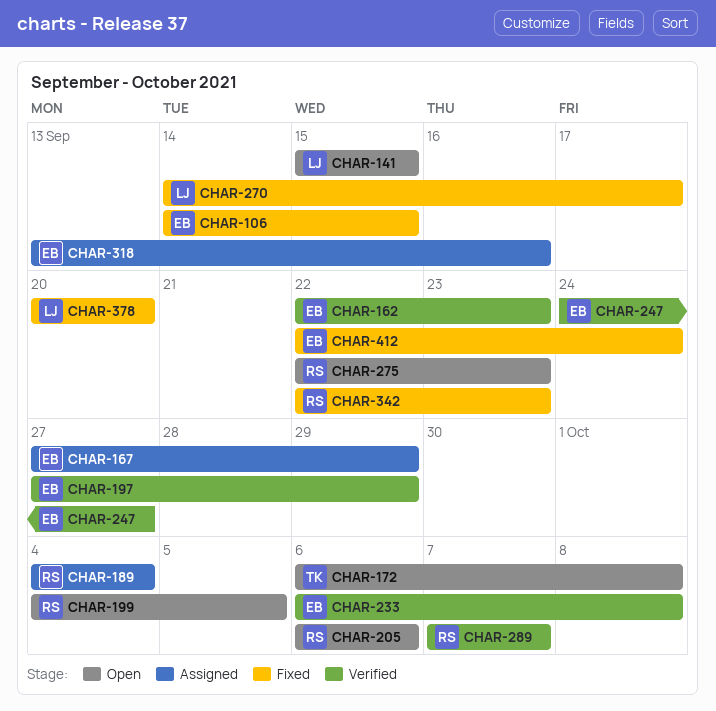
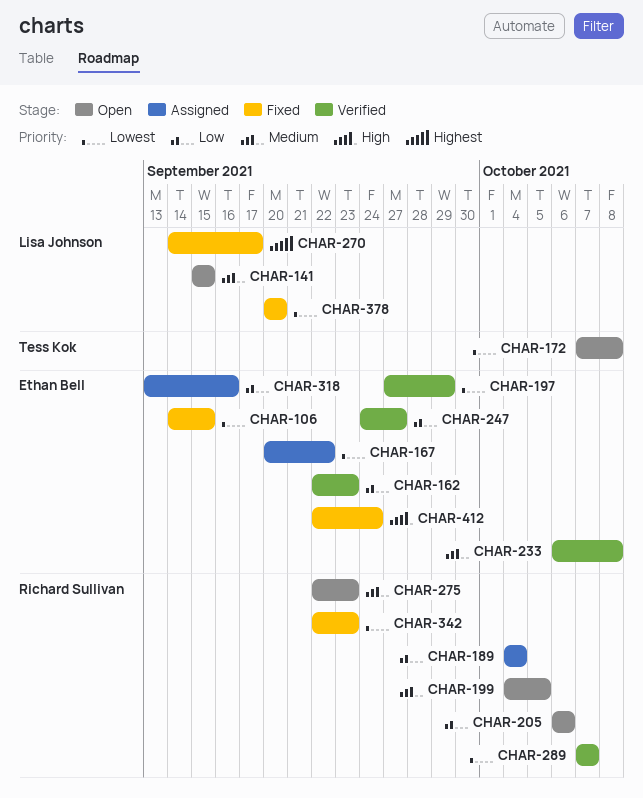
CHAR-167, start: Sep 27 -> Sep 20
CHAR-167, due: Sep 29 -> Sep 22
CHAR-172, start: Oct 6 -> Oct 7

